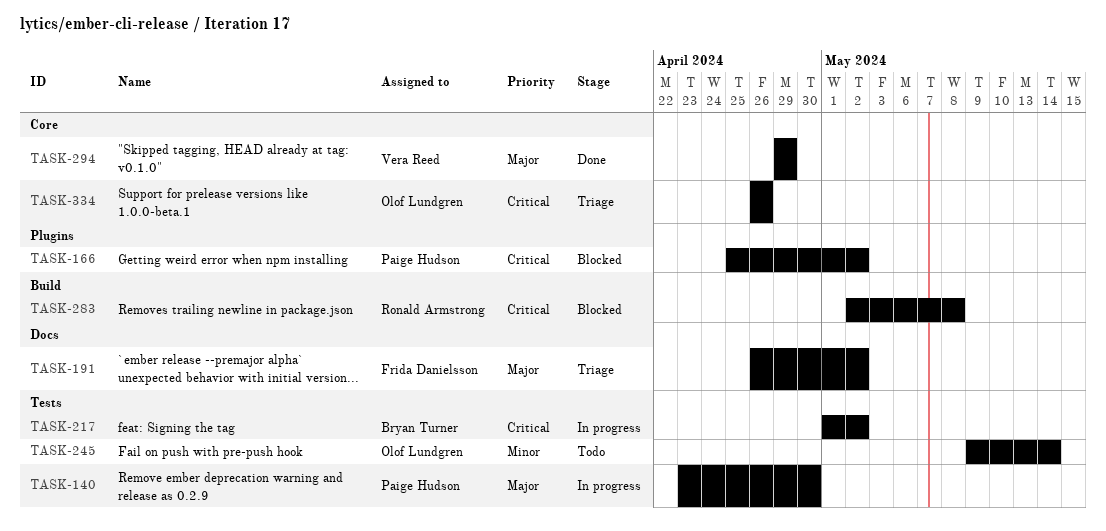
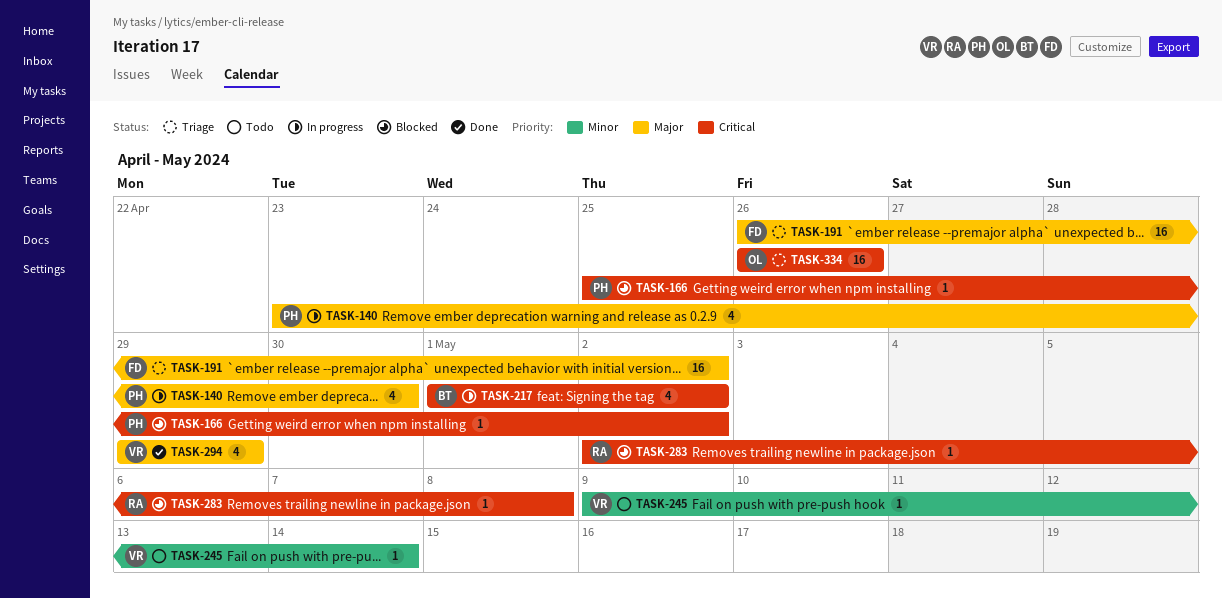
TASK-245, owner: Olof Lundgren -> Vera Reed

